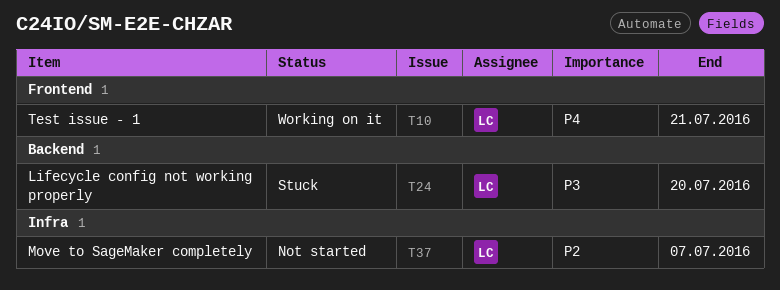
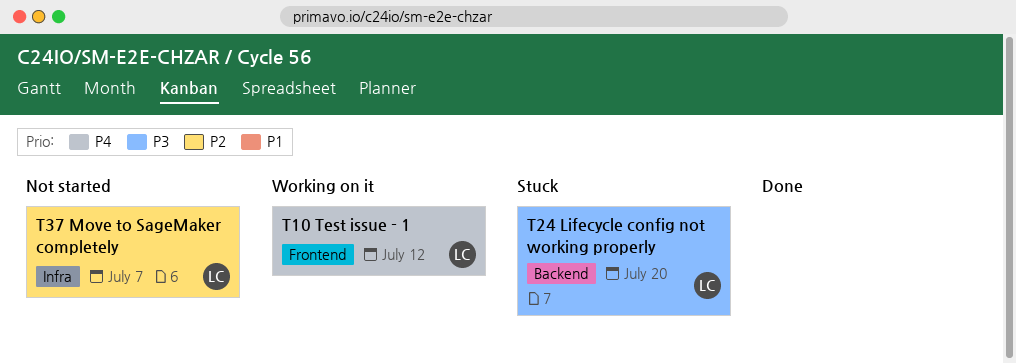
T10, due: Jul 21 -> Jul 12

